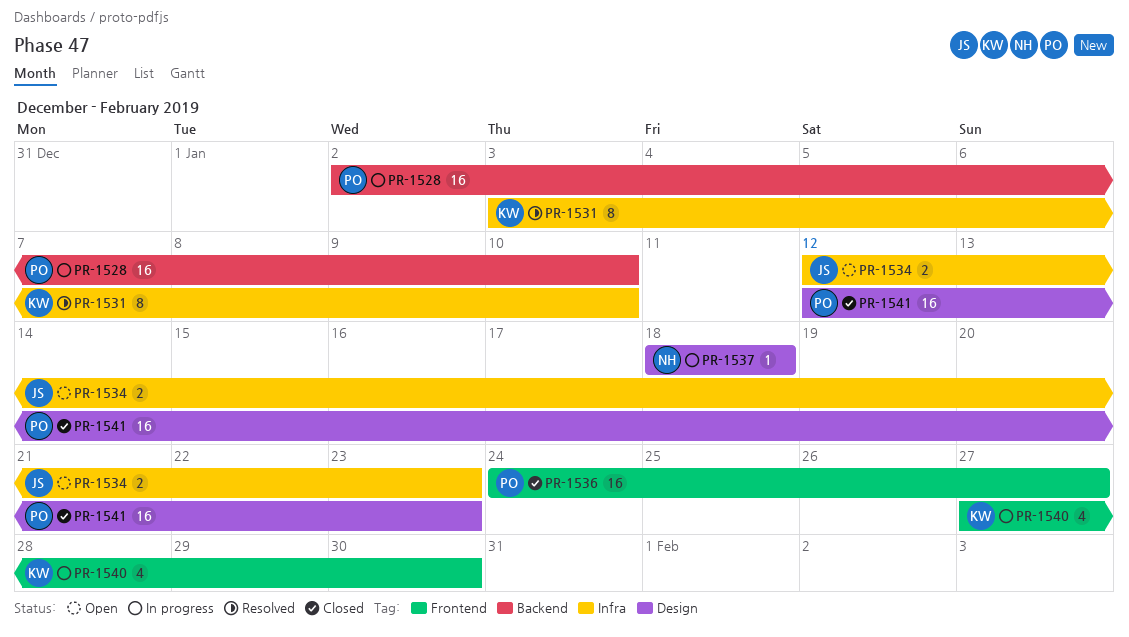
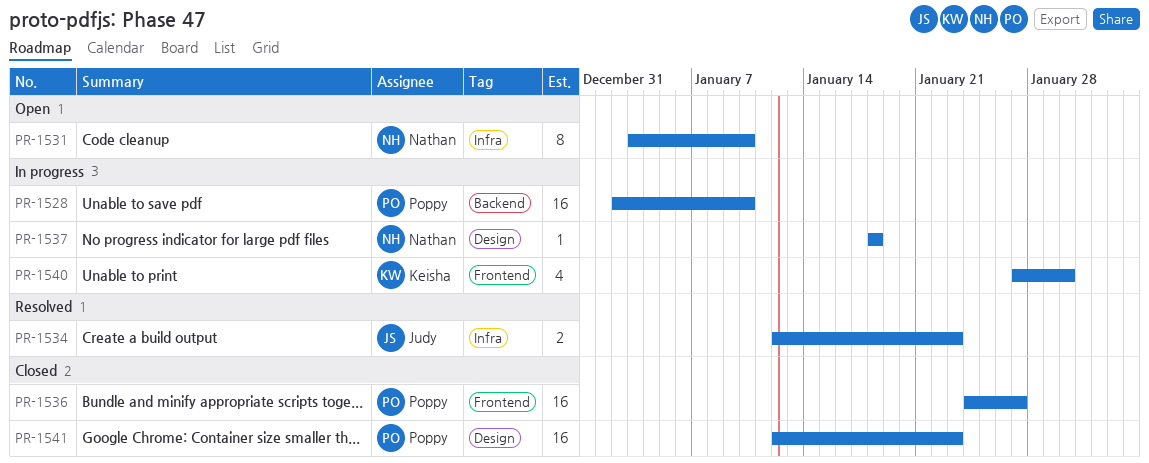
PR-1531, status: Resolved -> Open
PR-1531, owner: Keisha -> Nathan
PR-1534, status: Open -> Resolved

